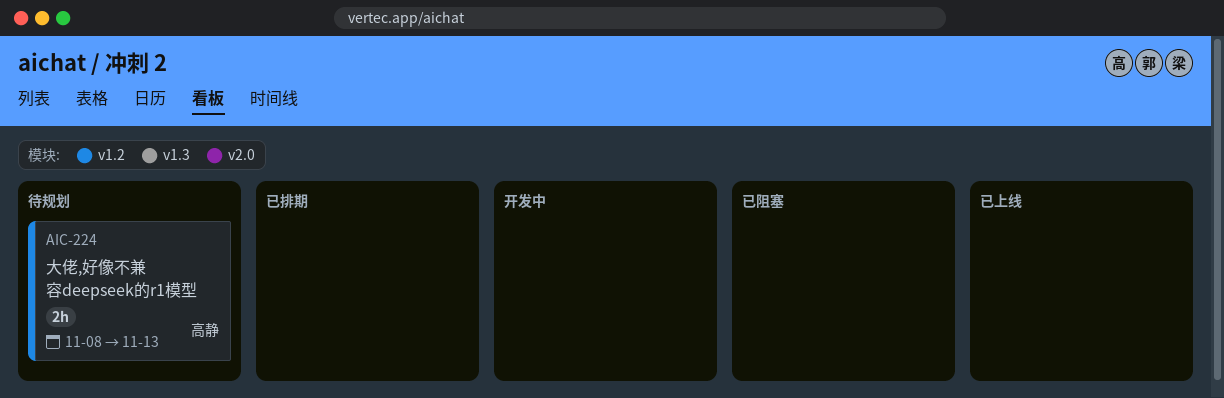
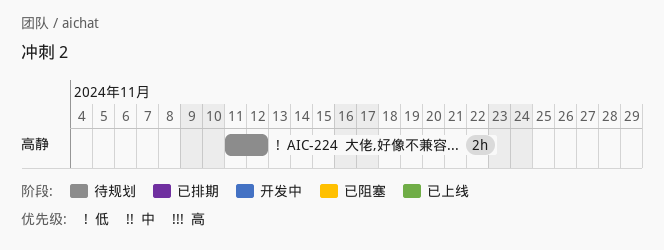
AIC-224, start: Nov 8 -> Nov 11
AIC-224, due: Nov 13 -> Nov 12

